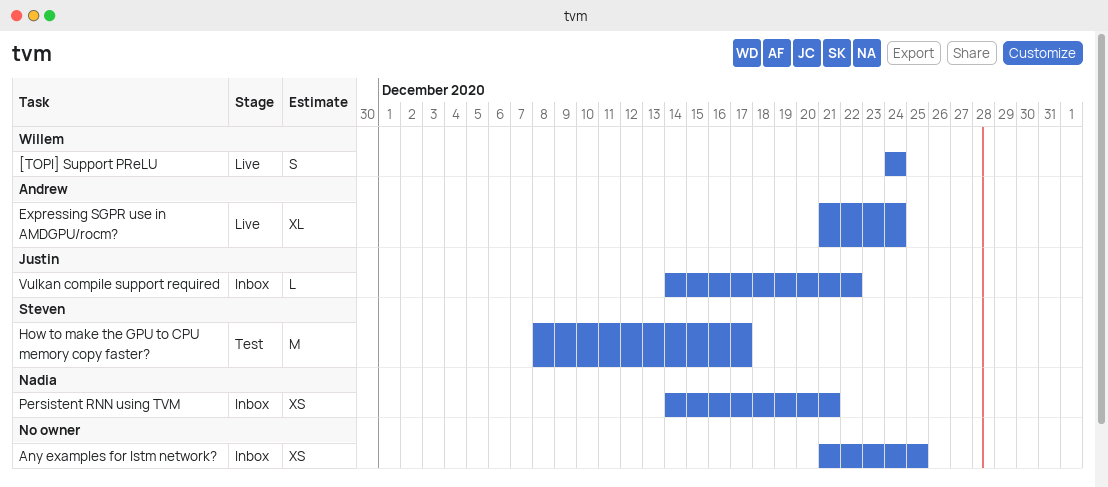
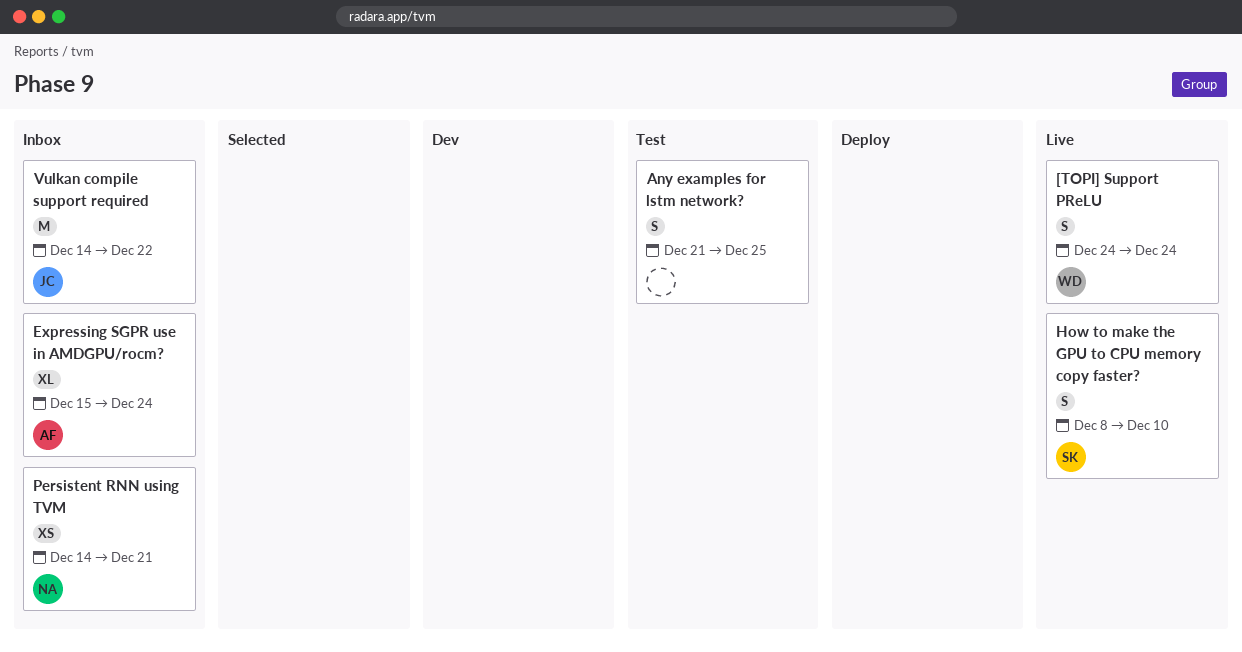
Any examples for lstm network?, status: Inbox -> Test
Any examples for lstm network?, estimate: XS -> S
Expressing SGPR use in AMDGPU/rocm?, status: Live -> Inbox
Expressing SGPR use in AMDGPU/rocm?, start: Dec 21 -> Dec 15
How to make the GPU to CPU memory copy faster?, status: Test -> Live
How to make the GPU to CPU memory copy faster?, estimate: M -> S
How to make the GPU to CPU memory copy faster?, due: Dec 17 -> Dec 10
Vulkan compile support required, estimate: L -> M

